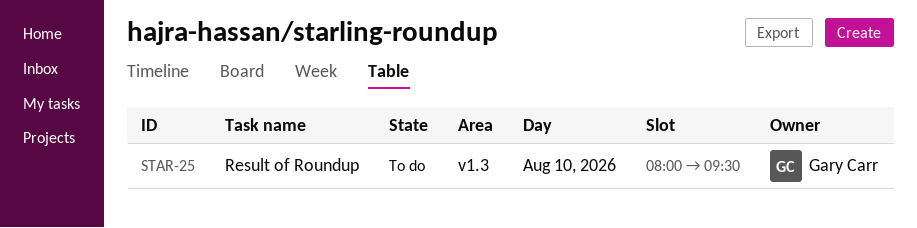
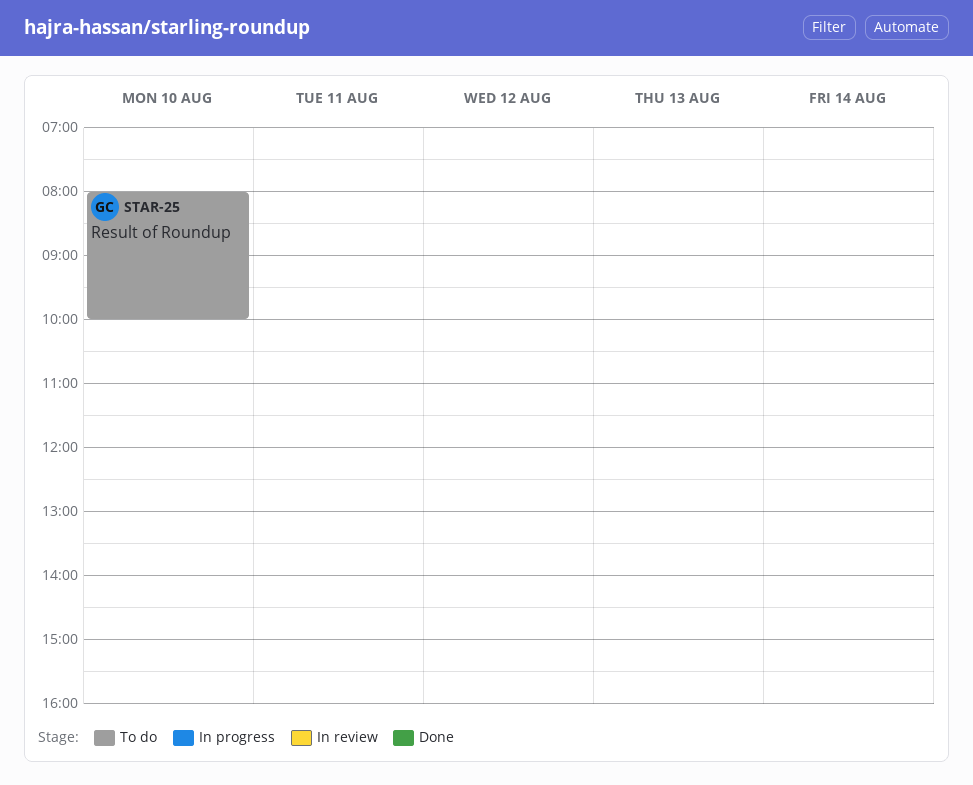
STAR-25, ends: 09:30 -> 10:00

